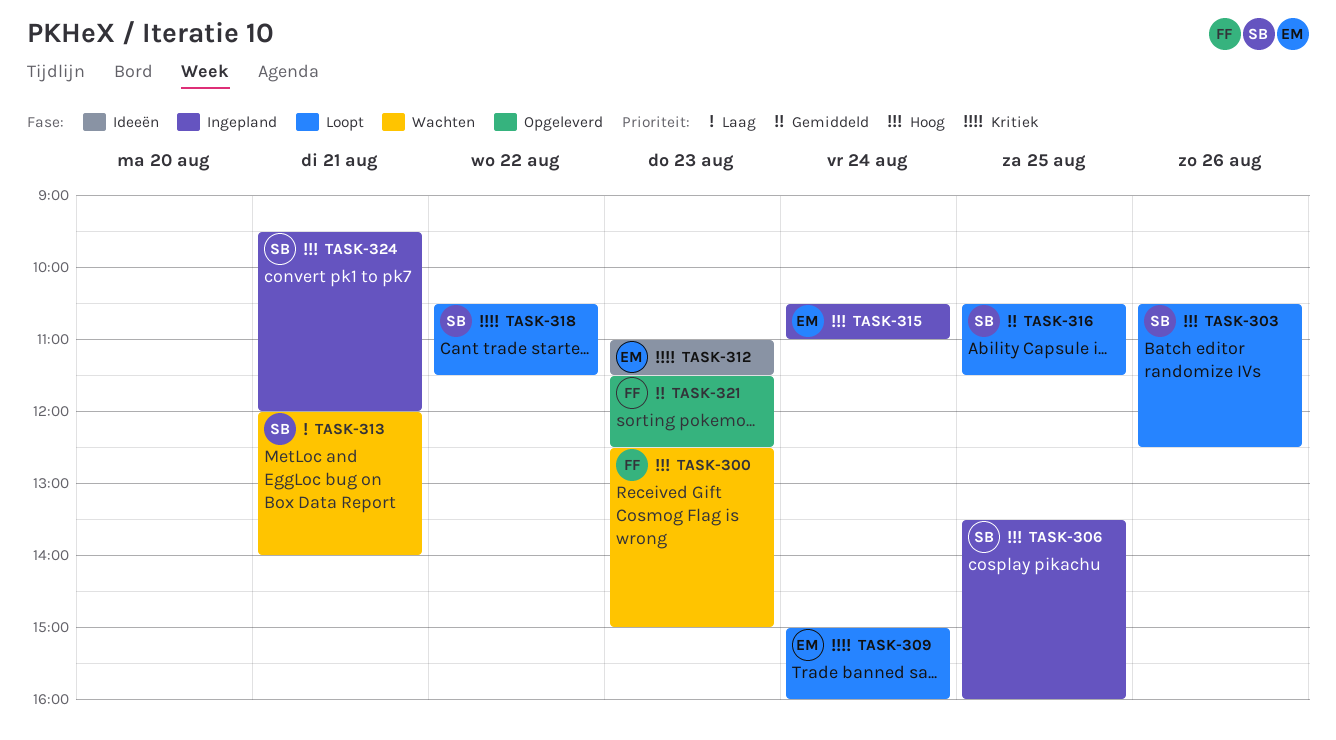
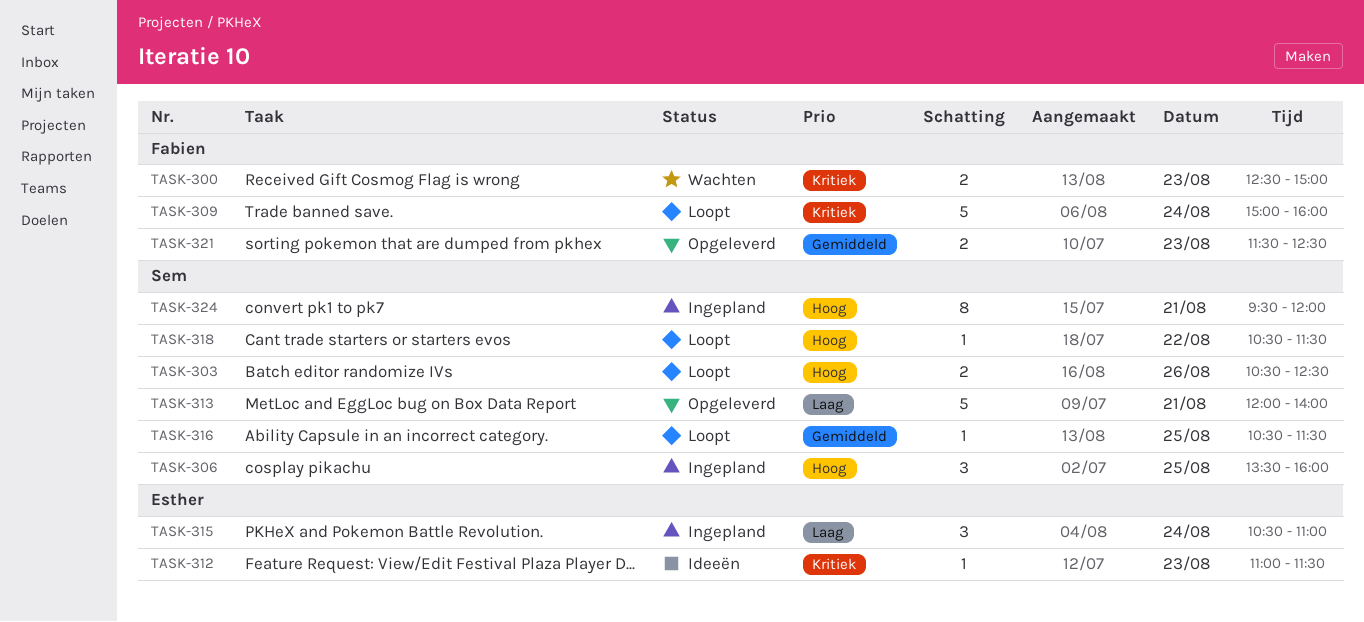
TASK-300, priority: Hoog -> Kritiek
TASK-309, owner: Esther -> Fabien
TASK-313, status: Wachten -> Opgeleverd
TASK-315, priority: Hoog -> Laag
TASK-318, priority: Kritiek -> Hoog

